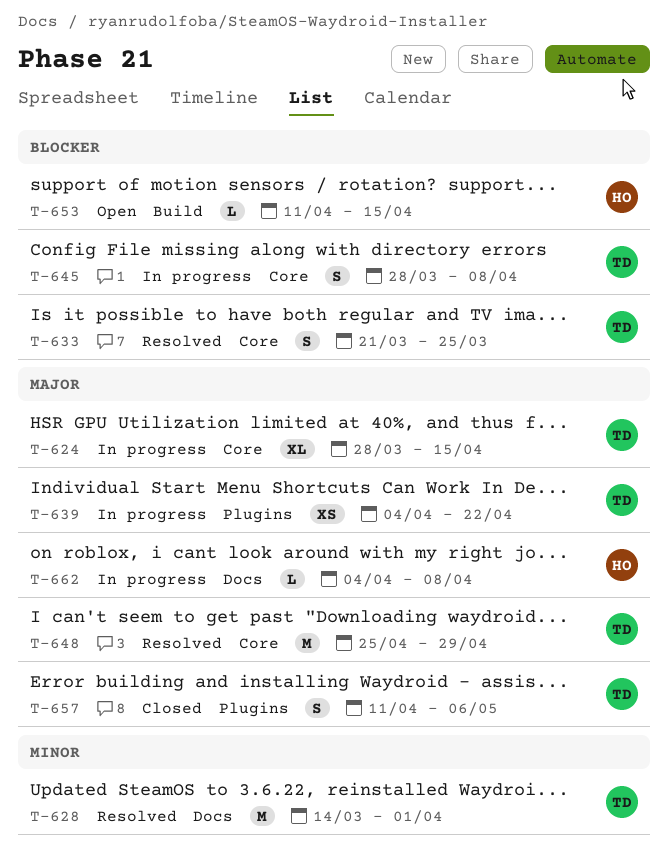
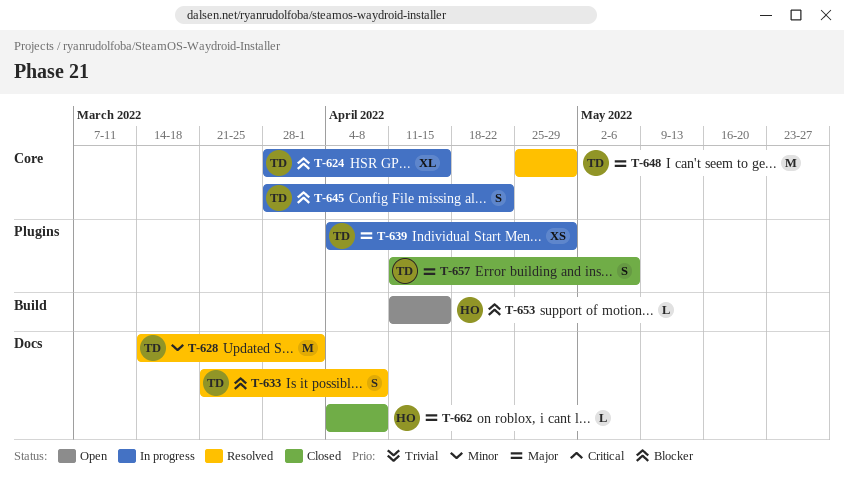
T-624, priority: Major -> Blocker
T-633, label: Core -> Docs
T-633, due: Mar 25 -> Apr 8
T-639, due: Apr 22 -> Apr 29
T-645, due: Apr 8 -> Apr 22
T-662, status: In progress -> Closed

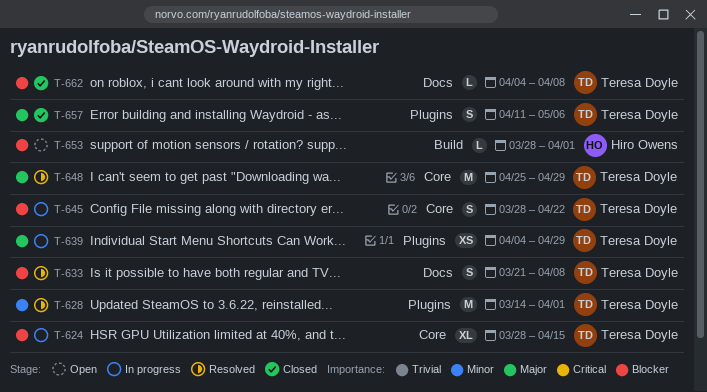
T-628, label: Docs -> Plugins
T-653, start: Apr 11 -> Mar 28
T-653, due: Apr 15 -> Apr 1
T-662, owner: Hiro Owens -> Teresa Doyle
T-662, priority: Major -> Blocker

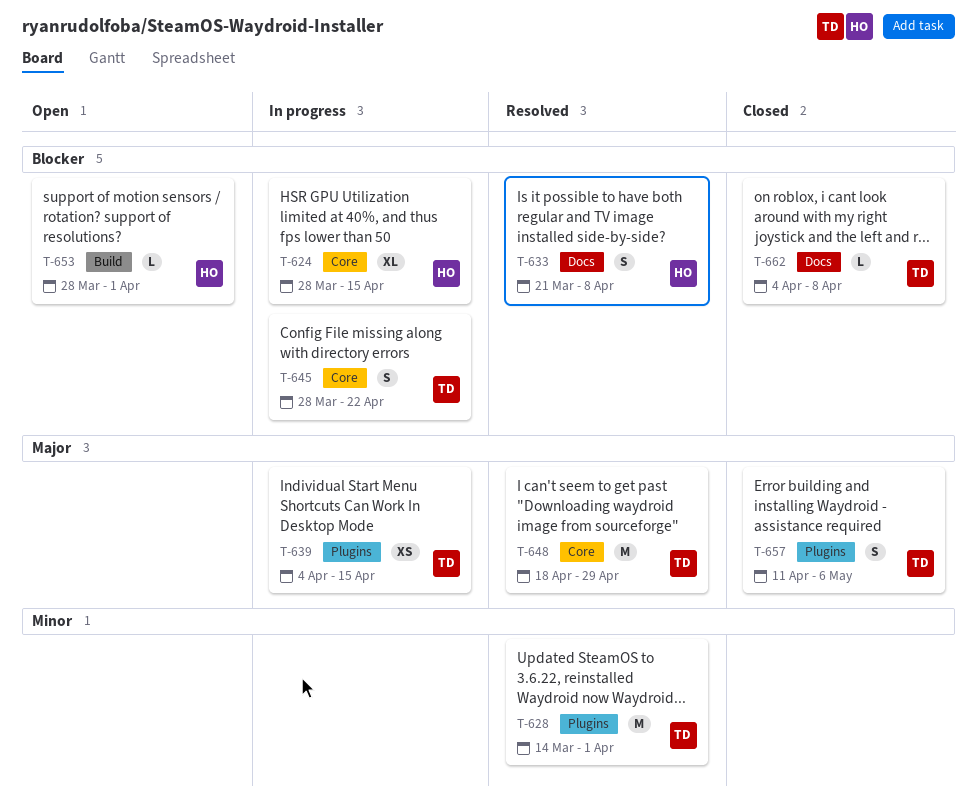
T-624, owner: Teresa Doyle -> Hiro Owens
T-633, owner: Teresa Doyle -> Hiro Owens
T-639, due: Apr 29 -> Apr 15
T-648, start: Apr 25 -> Apr 18

